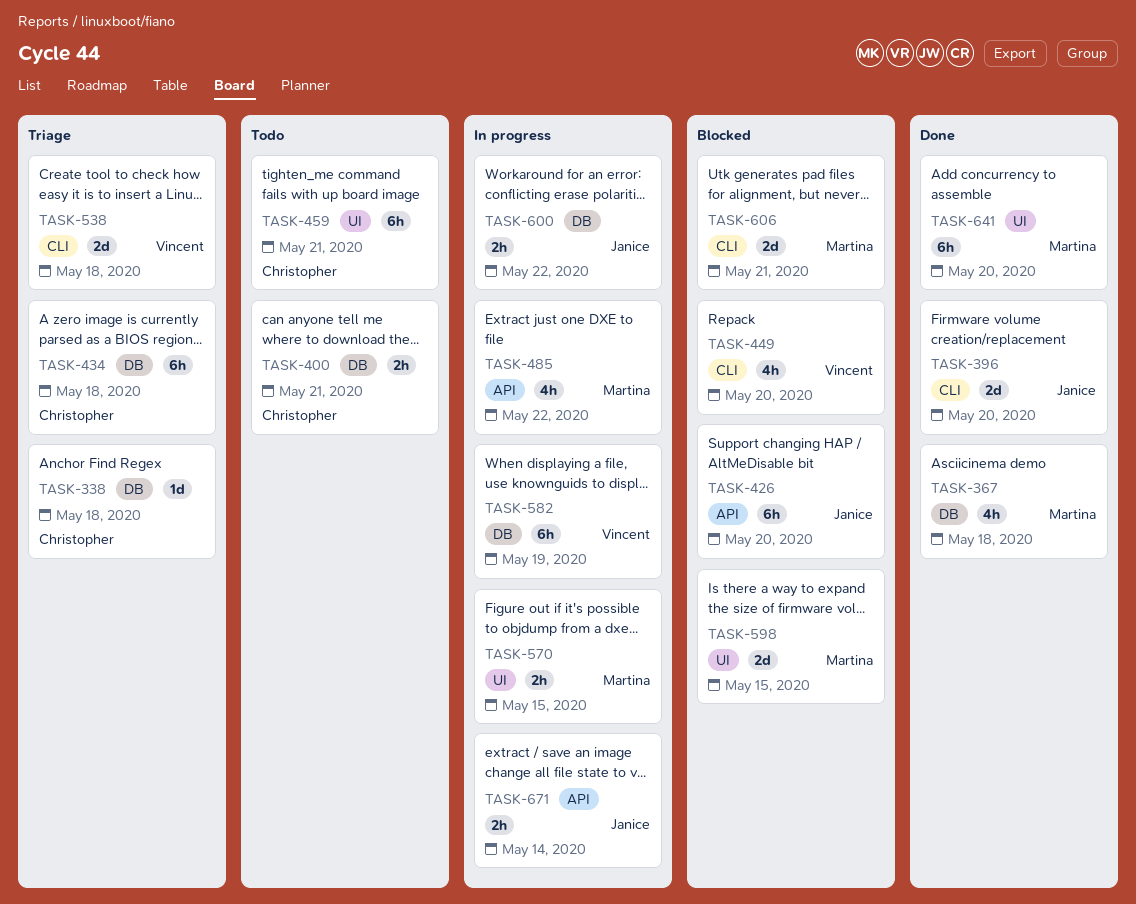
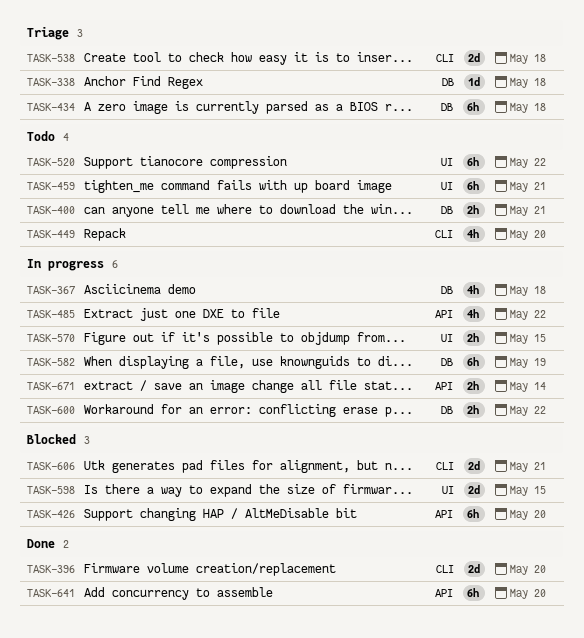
TASK-367, status: Done -> In progress
TASK-449, status: Blocked -> Todo
TASK-520: none -> present
TASK-641, label: UI -> API

